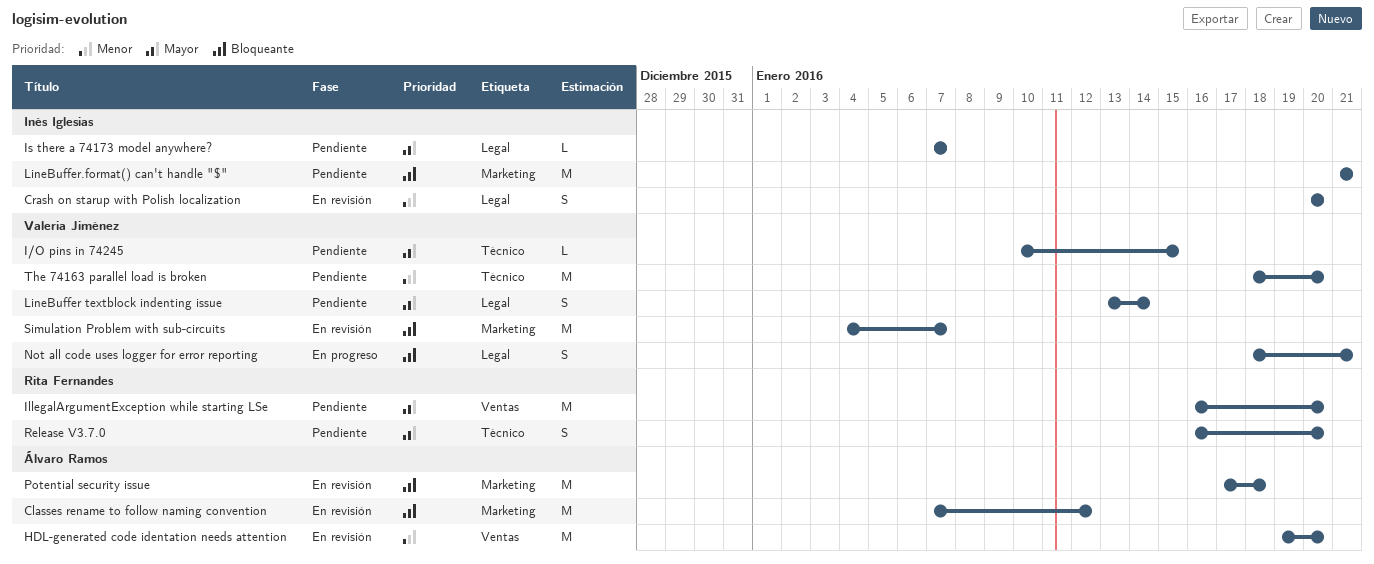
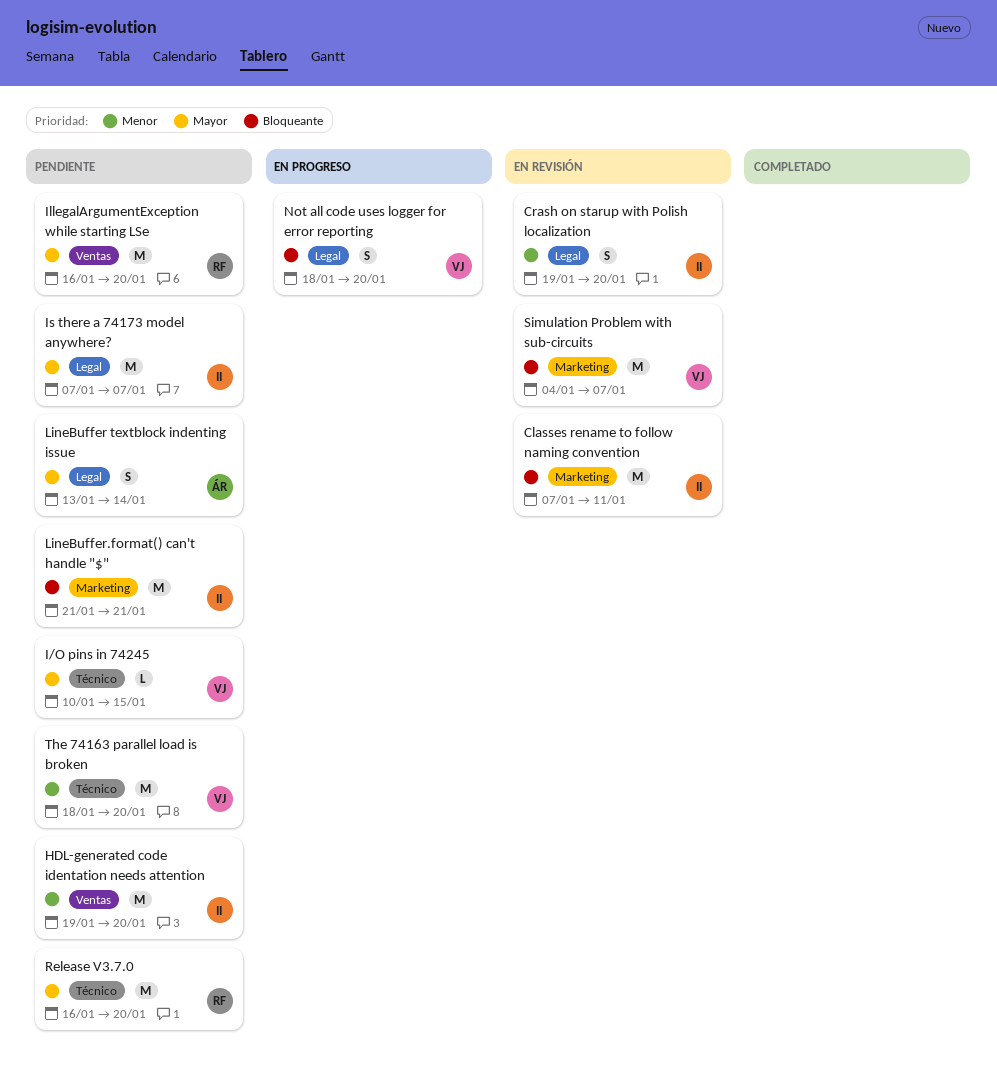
Classes rename to follow naming convention, owner: Álvaro Ramos -> Inés Iglesias
Classes rename to follow naming convention, due: Jan 12 -> Jan 11
Crash on starup with Polish localization, start: Jan 20 -> Jan 19
HDL-generated code identation needs attention, status: En revisión -> Pendiente
HDL-generated code identation needs attention, owner: Álvaro Ramos -> Inés Iglesias
Is there a 74173 model anywhere?, estimate: L -> M
LineBuffer textblock indenting issue, owner: Valeria Jiménez -> Álvaro Ramos
Not all code uses logger for error reporting, due: Jan 21 -> Jan 20
Potential security issue: present -> none
Release V3.7.0, estimate: S -> M

